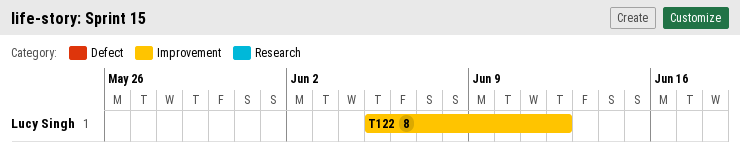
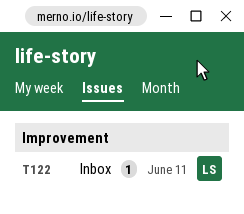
T122, estimate: 8 -> 1
T122, due: Jun 12 -> Jun 11

